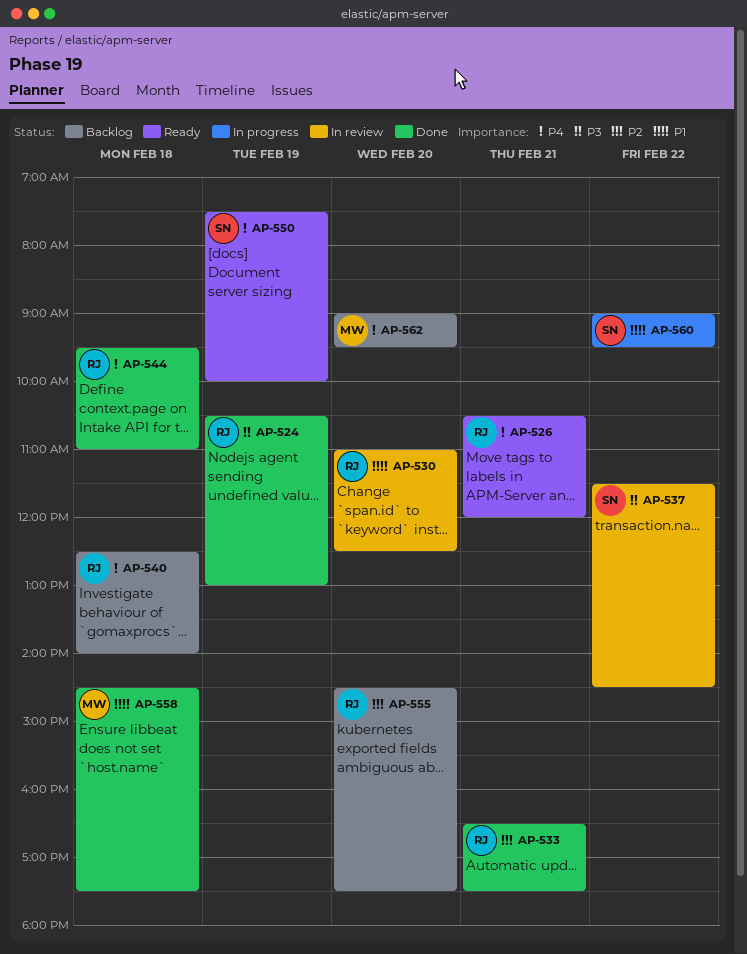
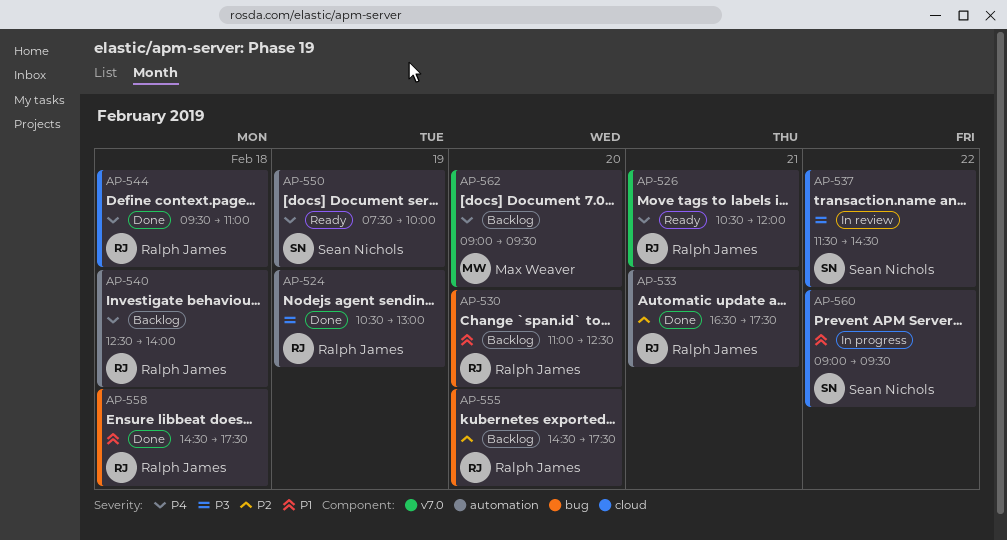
AP-530, status: In review -> Backlog
AP-558, owner: Max Weaver -> Ralph James

